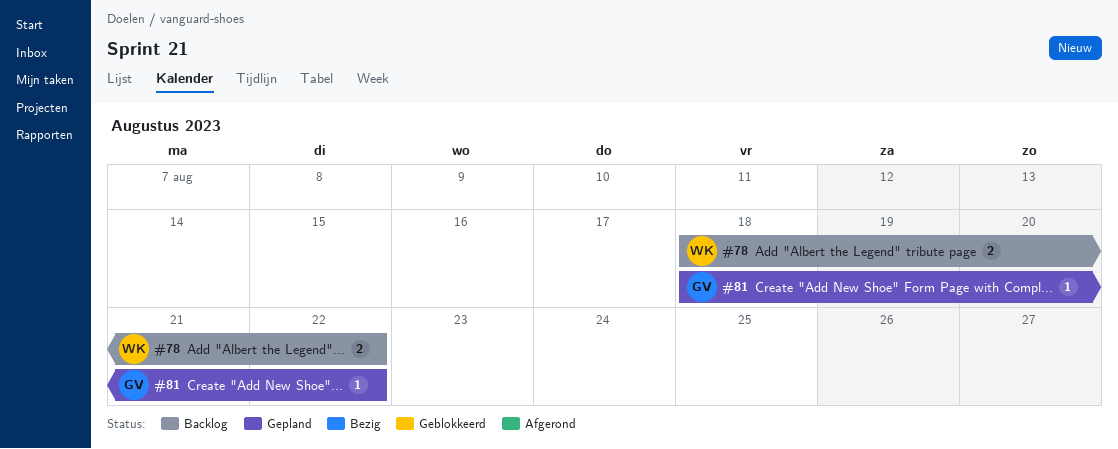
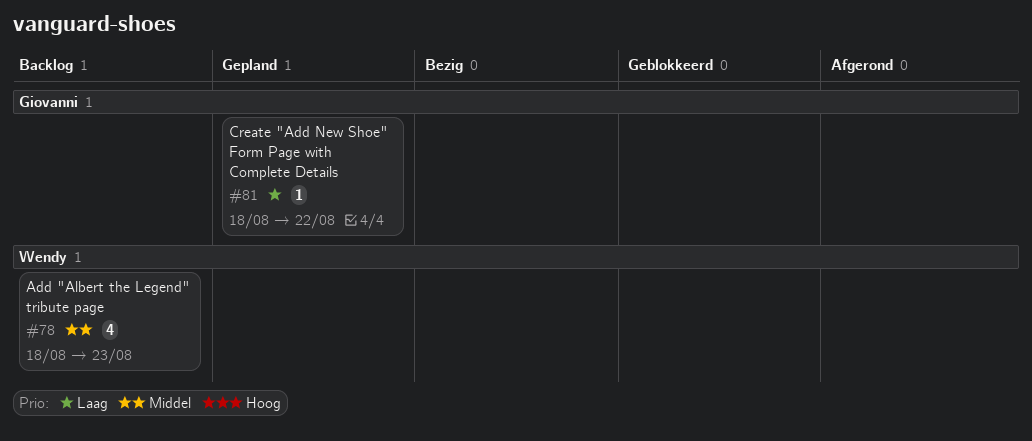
#78, estimate: 2 -> 4
#78, due: Aug 22 -> Aug 23

